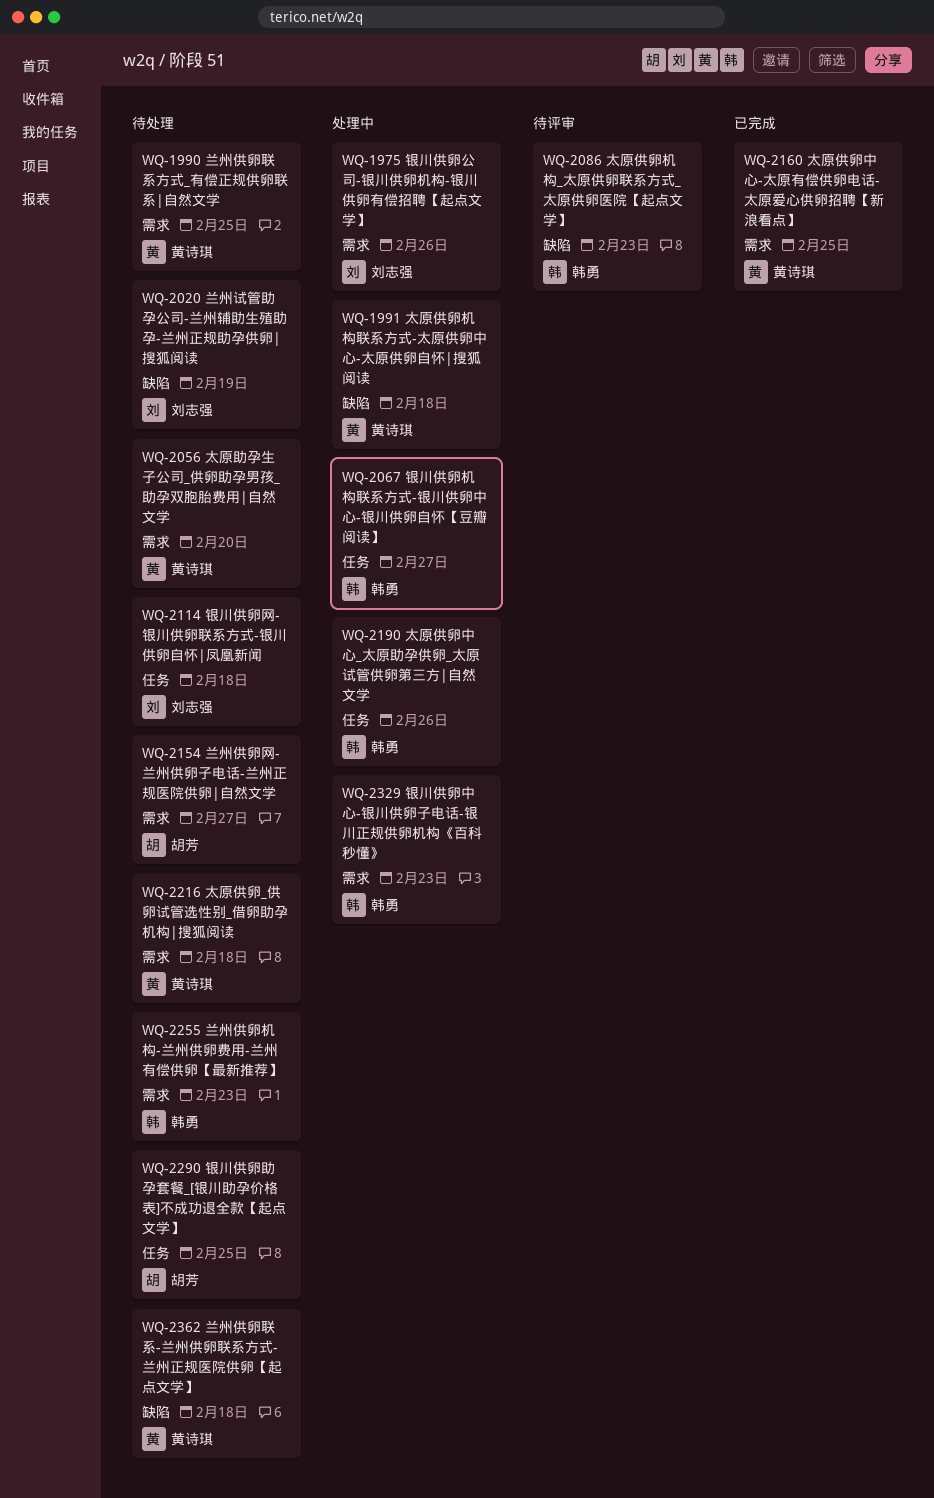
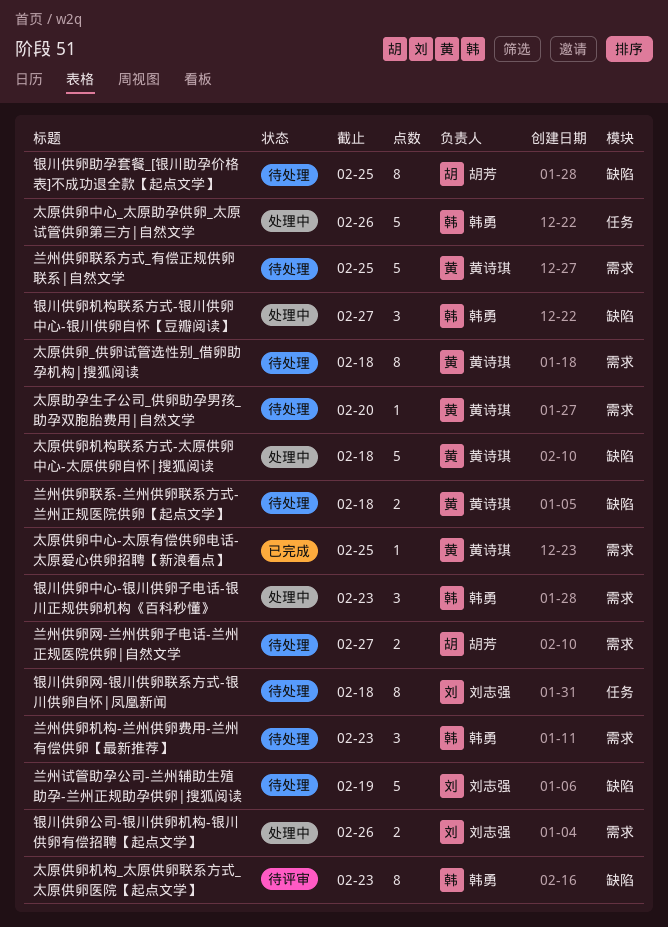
银川供卵助孕套餐_[银川助孕价格表]不成功退全款【起点文学】, label: 任务 -> 缺陷
银川供卵机构联系方式-银川供卵中心-银川供卵自怀【豆瓣阅读】, label: 任务 -> 缺陷

